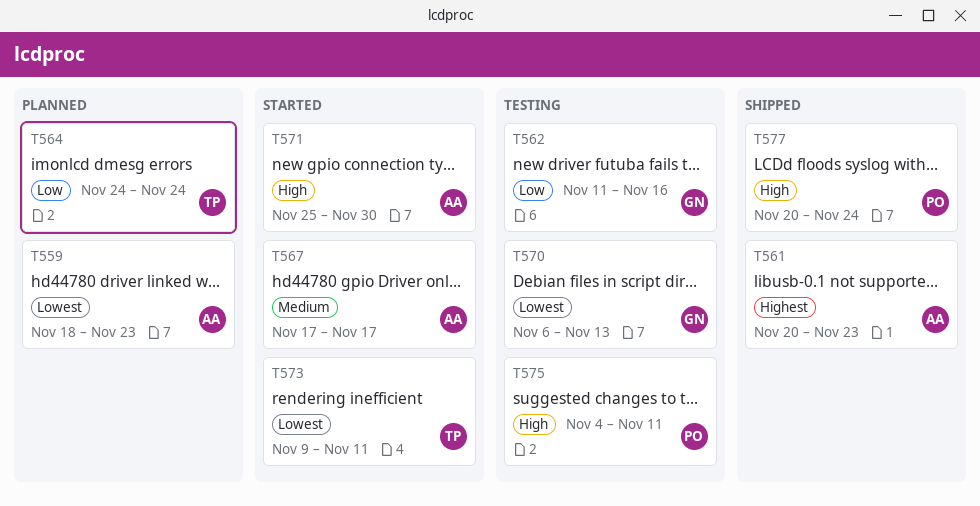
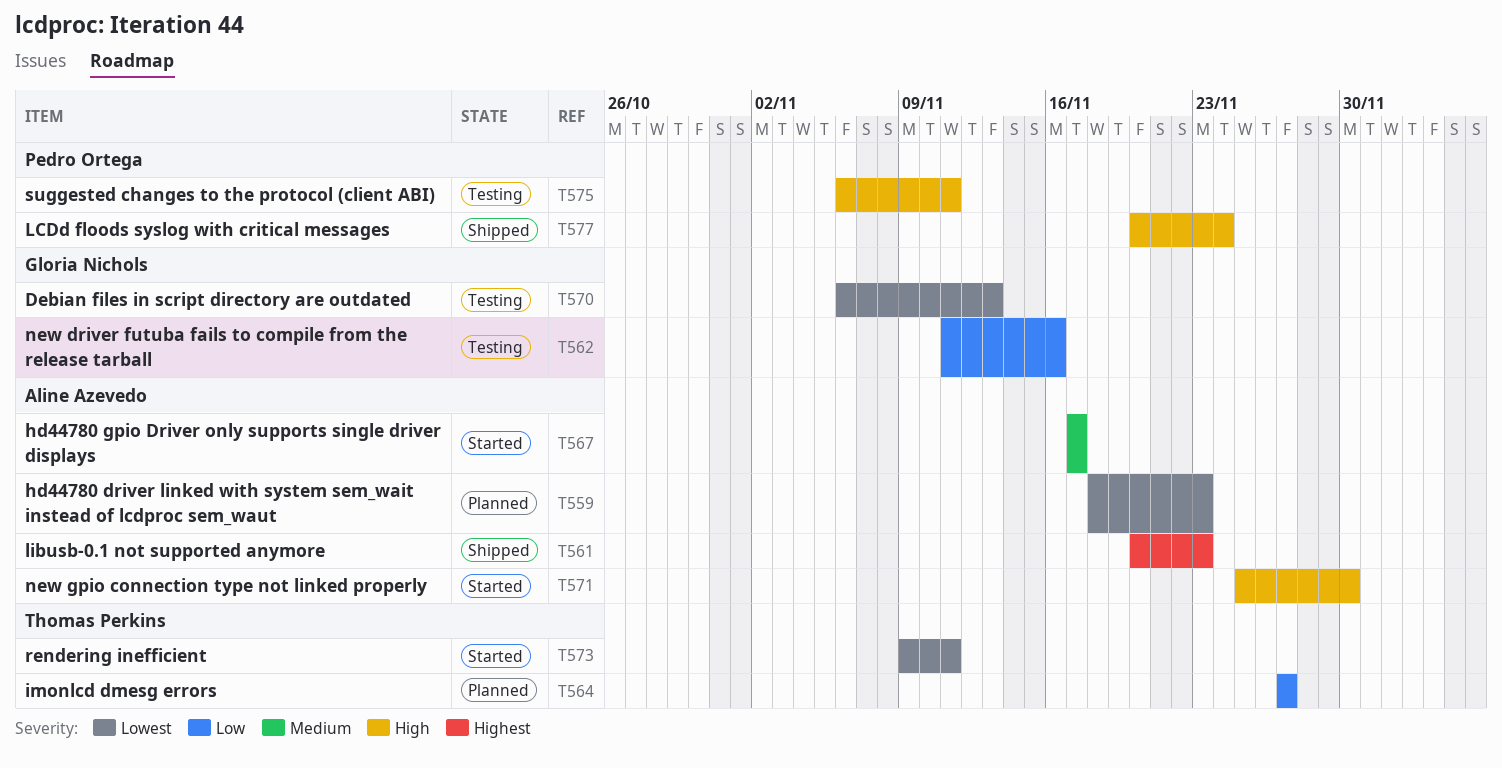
T564, start: Nov 24 -> Nov 27
T564, due: Nov 24 -> Nov 27
T575, start: Nov 4 -> Nov 6

